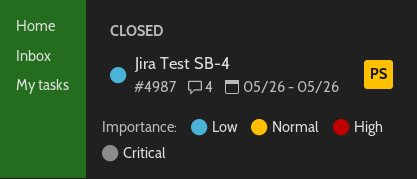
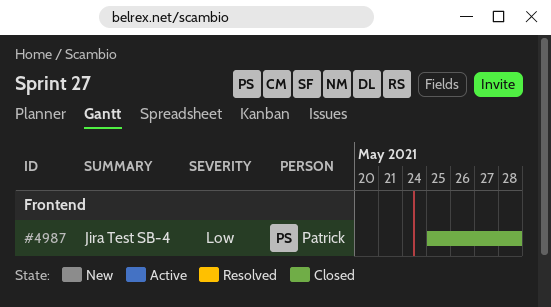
#4987, start: May 26 -> May 25
#4987, due: May 26 -> May 28

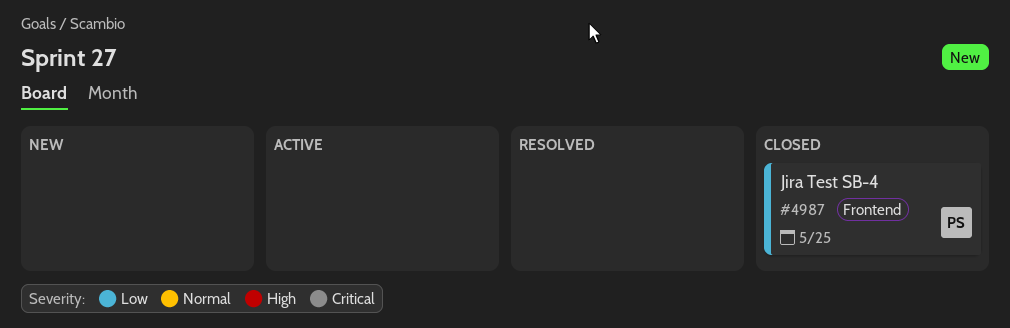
#4987, due: May 28 -> May 25

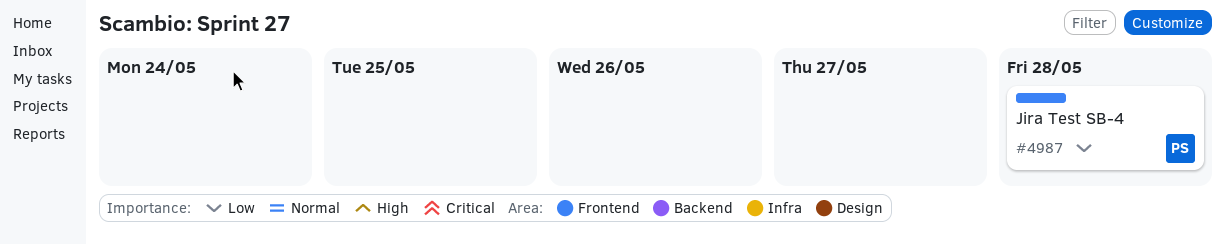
#4987, due: May 25 -> May 28

